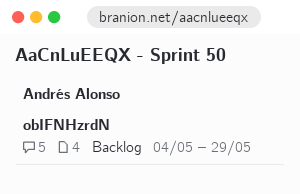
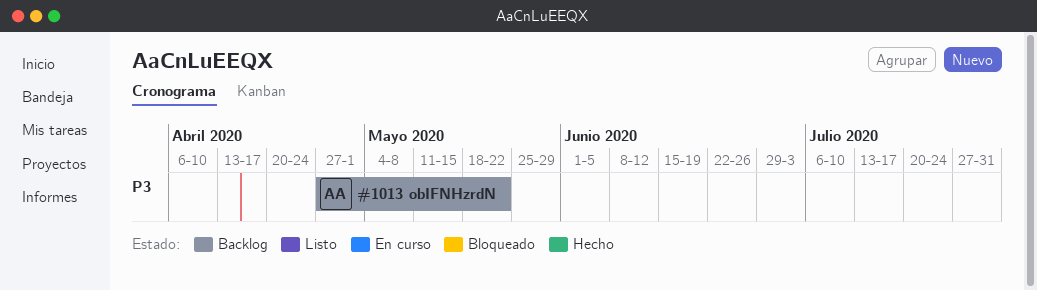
obIFNHzrdN, start: May 4 -> Apr 27
obIFNHzrdN, due: May 29 -> May 22

